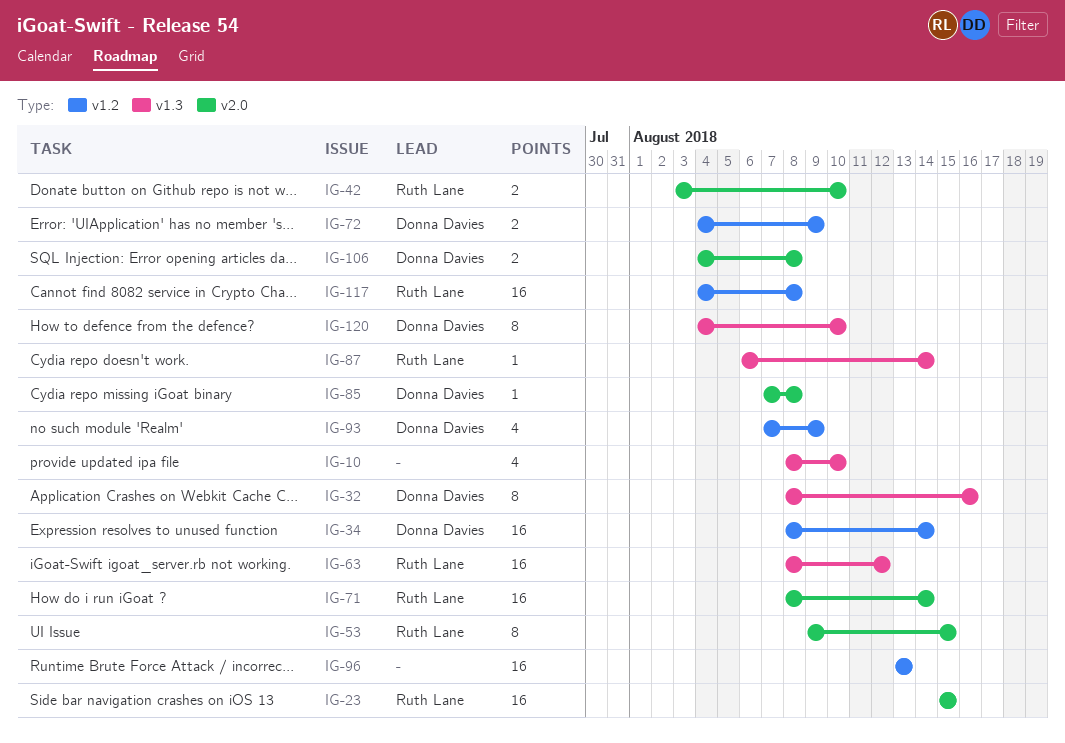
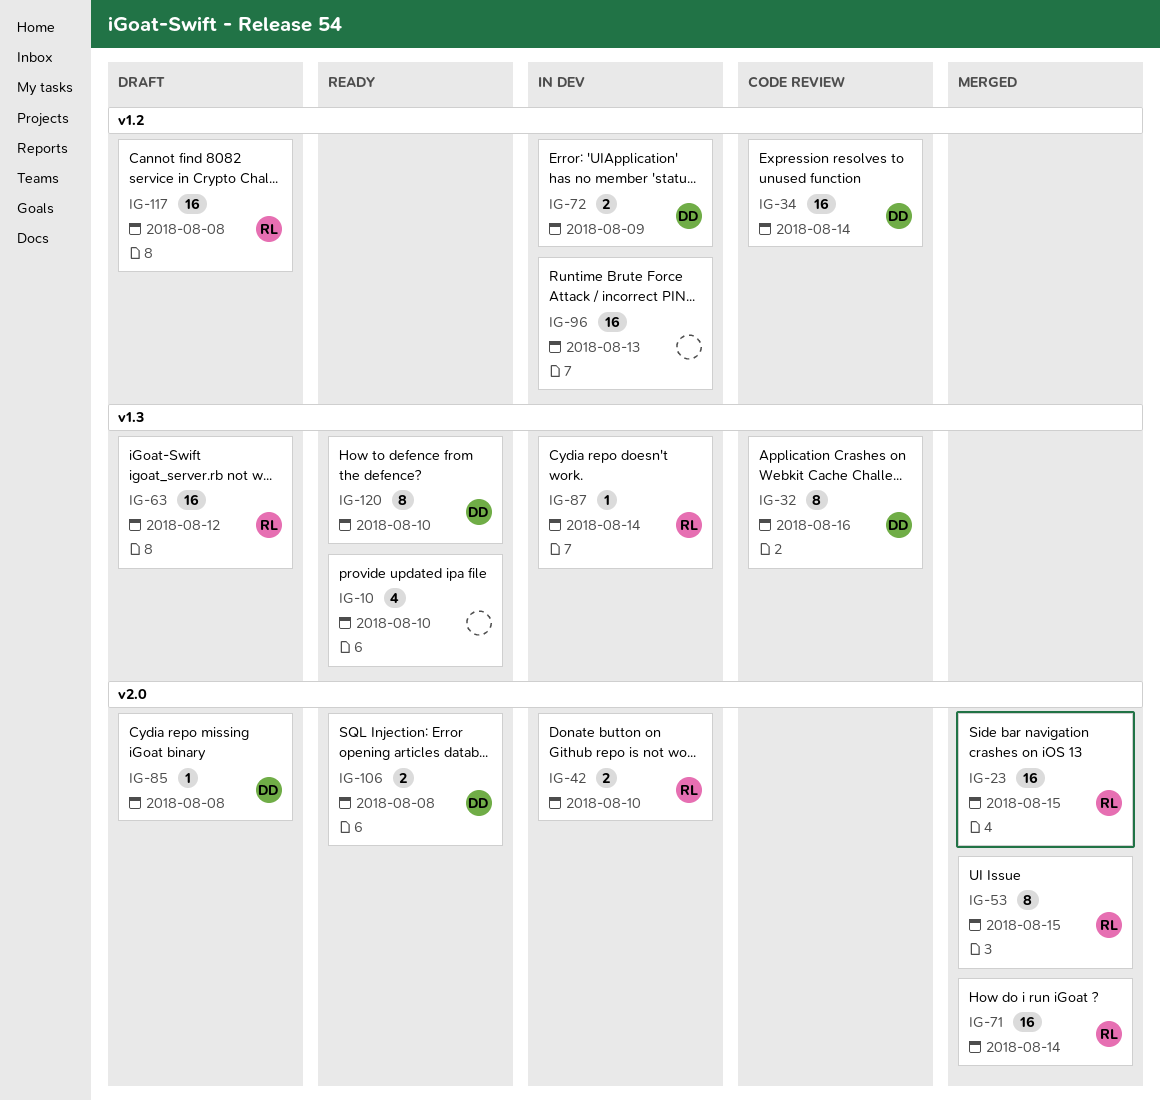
IG-93: present -> none

